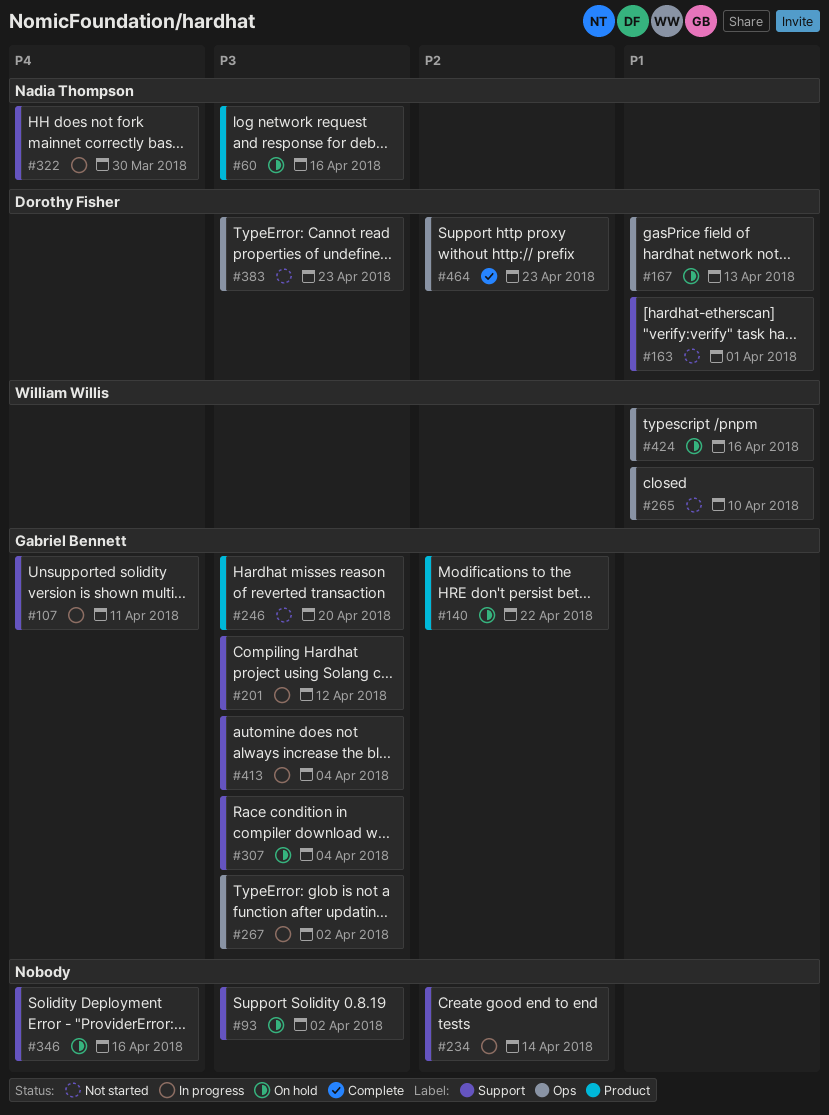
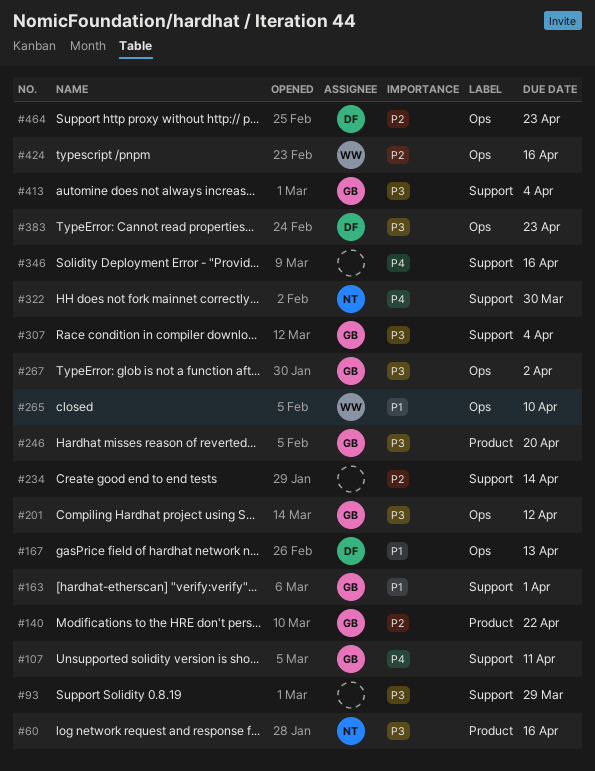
#93, due: Apr 2 -> Mar 29
#163, owner: Dorothy Fisher -> Gabriel Bennett
#201, label: Support -> Ops
#424, priority: P1 -> P2

